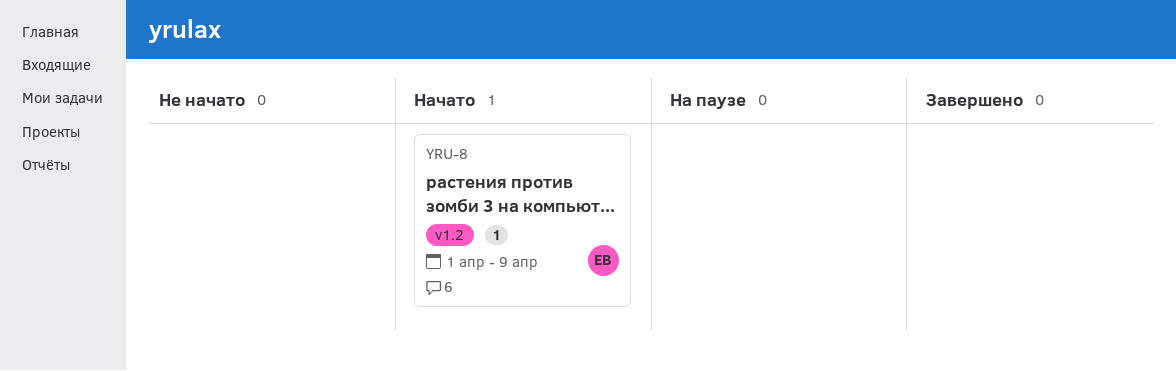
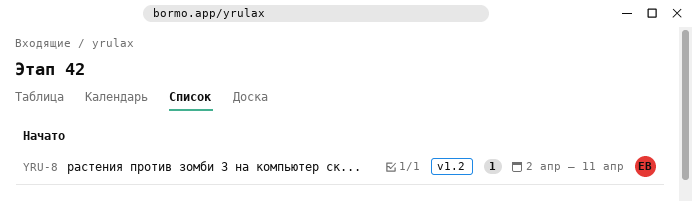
YRU-8, start: Apr 1 -> Apr 2
YRU-8, due: Apr 9 -> Apr 11

